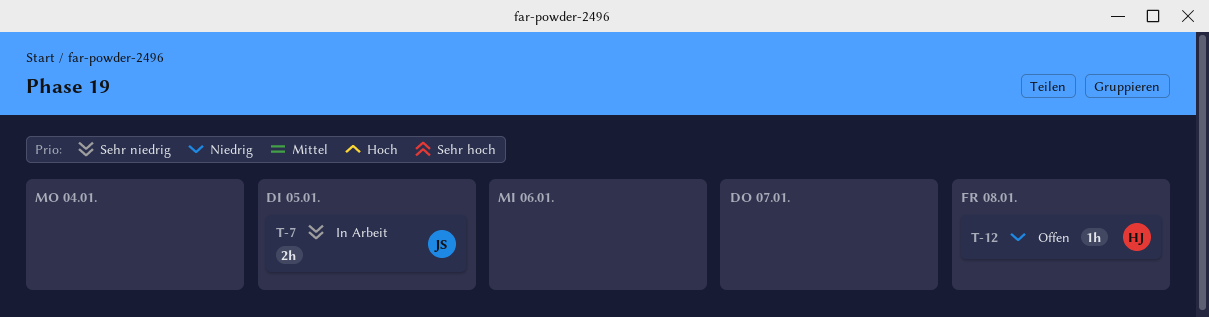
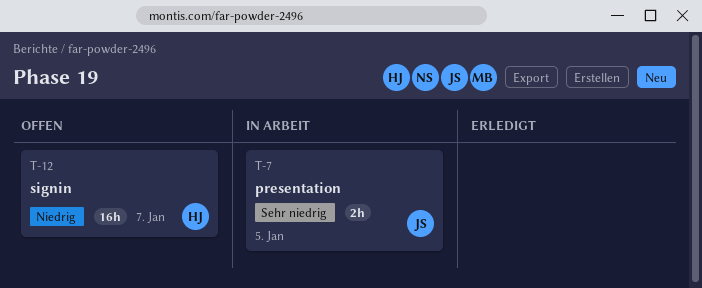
T-12, estimate: 1h -> 16h
T-12, due: Jan 8 -> Jan 7

